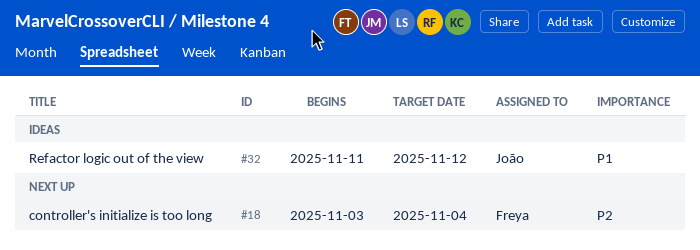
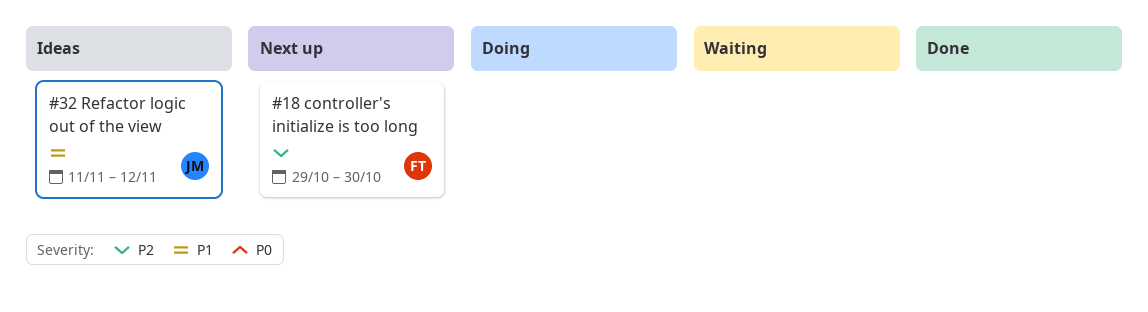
#18, start: Nov 3 -> Oct 29
#18, due: Nov 4 -> Oct 30

